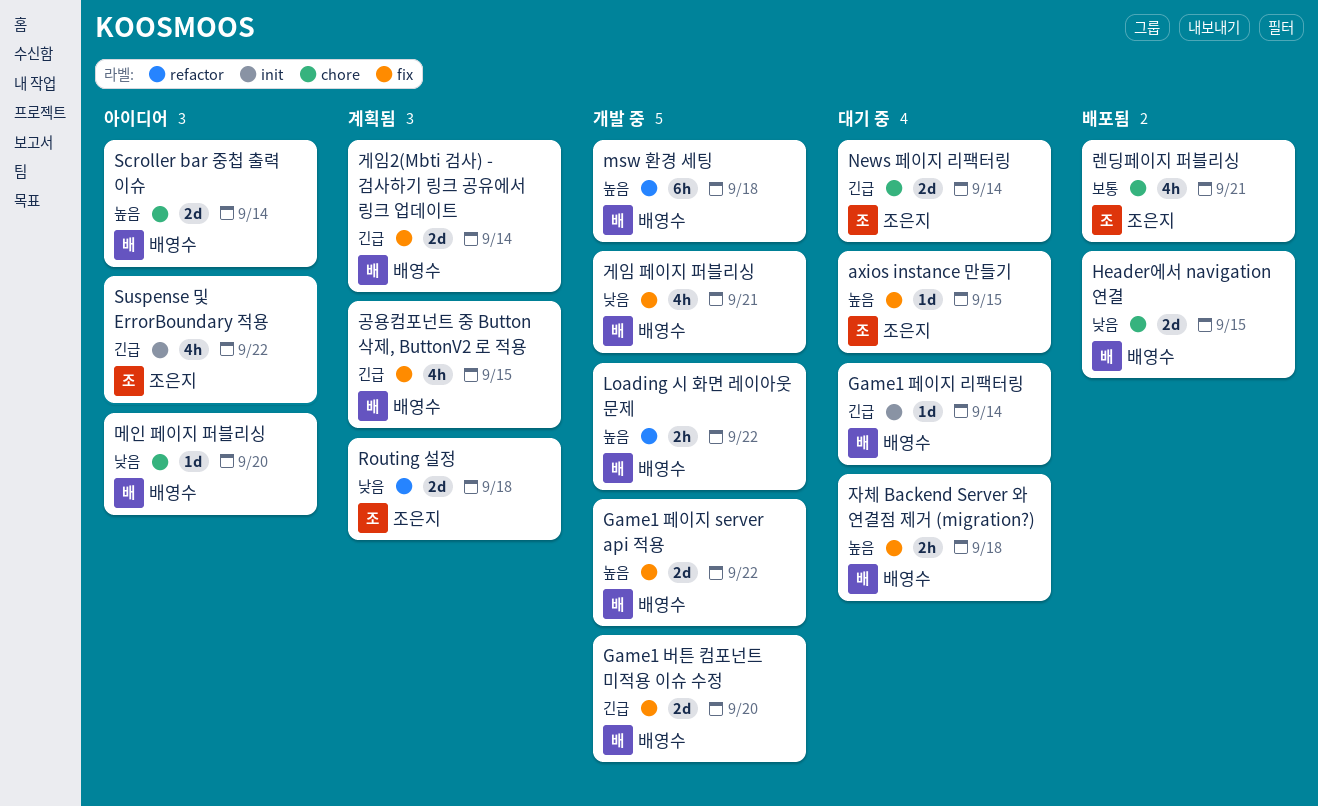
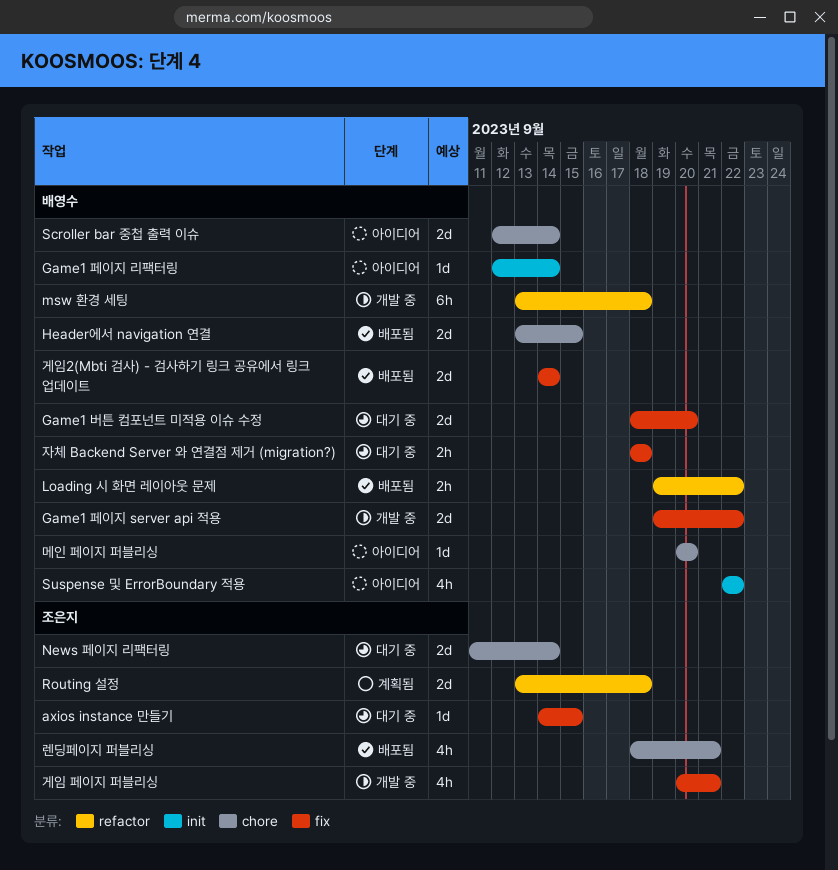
Game1 버튼 컴포넌트 미적용 이슈 수정, status: 개발 중 -> 대기 중
Game1 페이지 리팩터링, status: 대기 중 -> 아이디어
Loading 시 화면 레이아웃 문제, status: 개발 중 -> 배포됨
Suspense 및 ErrorBoundary 적용, owner: 조은지 -> 배영수
게임 페이지 퍼블리싱, owner: 배영수 -> 조은지
게임2(Mbti 검사) - 검사하기 링크 공유에서 링크 업데이트, status: 계획됨 -> 배포됨
공용컴포넌트 중 Button 삭제, ButtonV2 로 적용: present -> none

